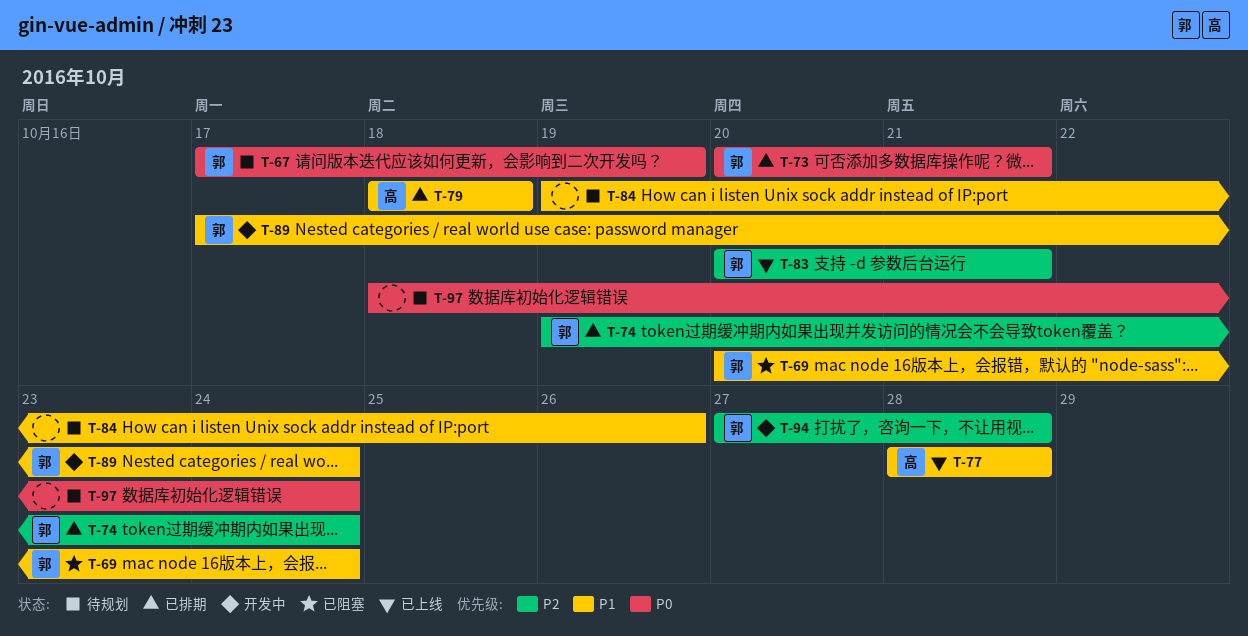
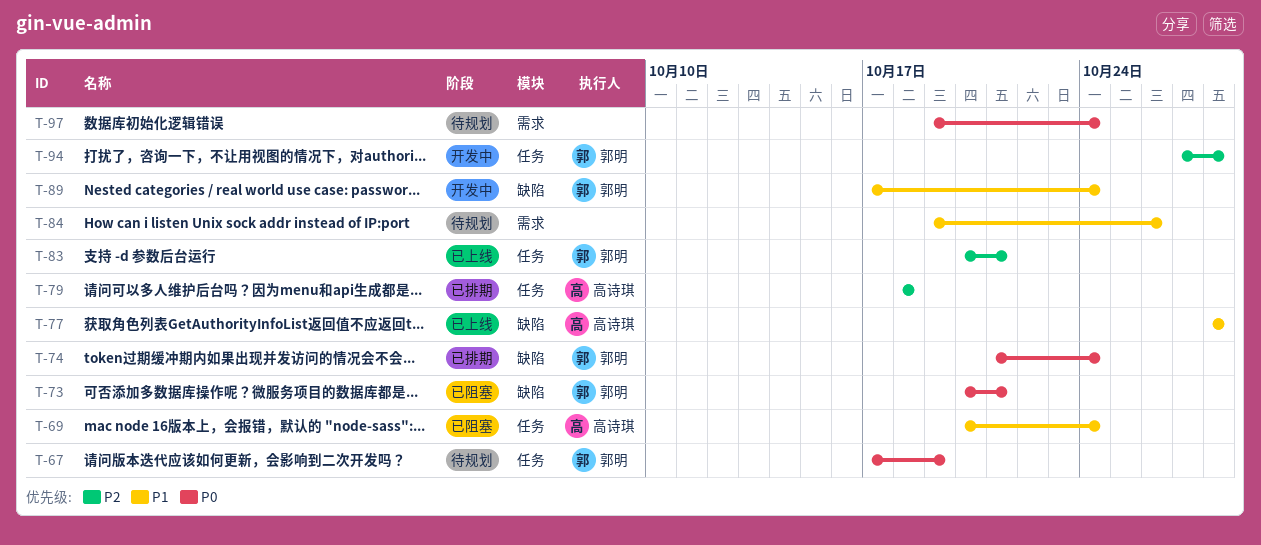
T-69, owner: 郭明 -> 高诗琪
T-73, status: 已排期 -> 已阻塞
T-74, priority: P2 -> P0
T-74, start: Oct 19 -> Oct 21
T-79, priority: P1 -> P2
T-97, start: Oct 18 -> Oct 19

